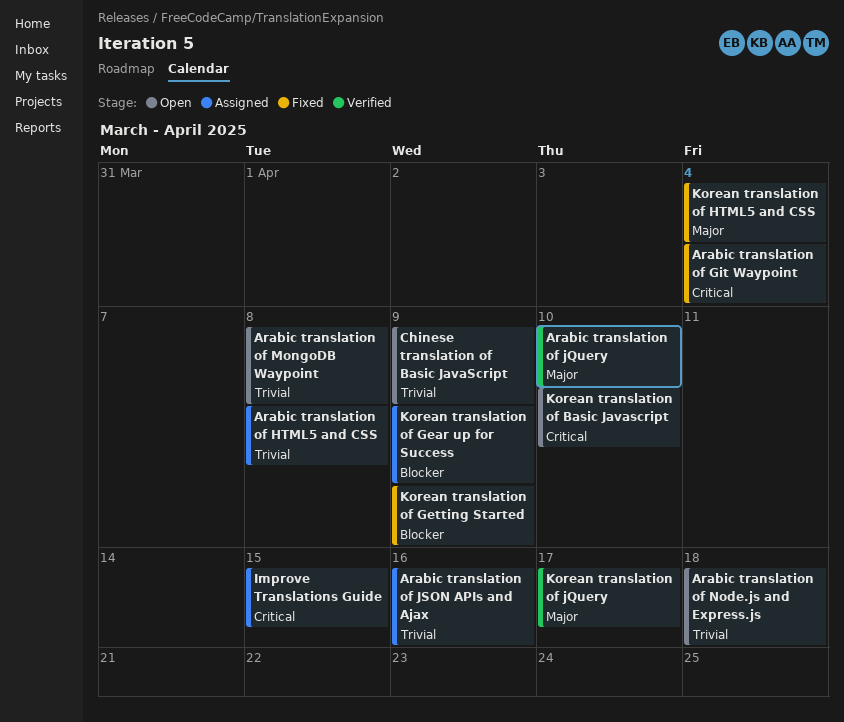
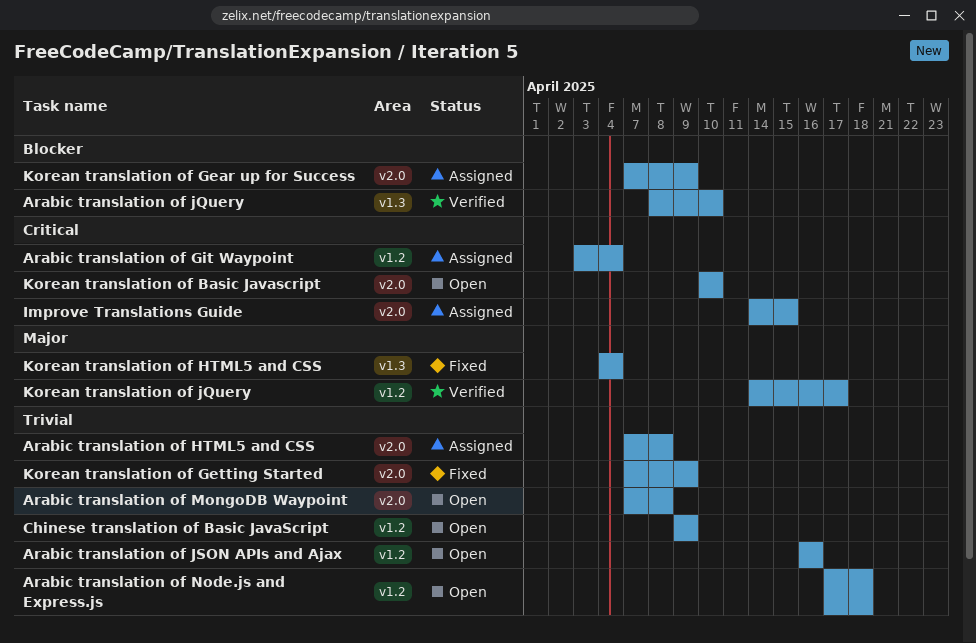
Arabic translation of Git Waypoint, status: Fixed -> Assigned
Arabic translation of jQuery, priority: Major -> Blocker
Arabic translation of JSON APIs and Ajax, status: Assigned -> Open
Korean translation of Getting Started, priority: Blocker -> Trivial

